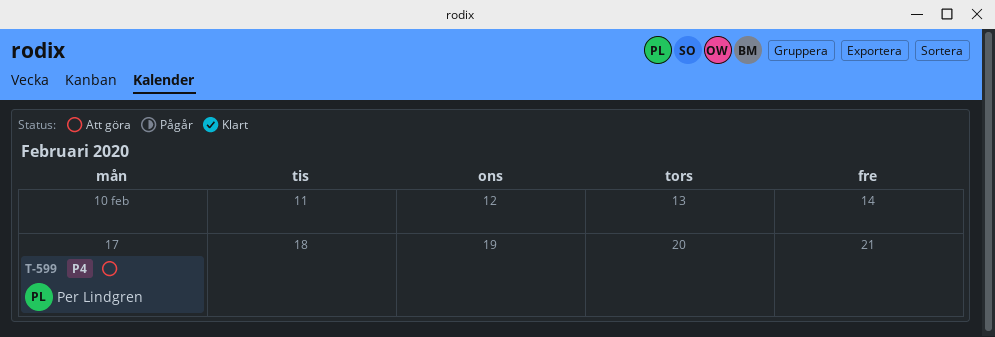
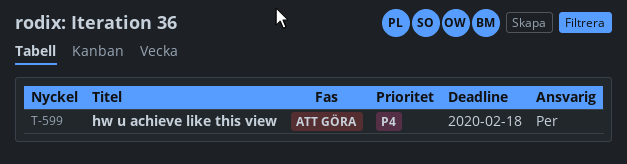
T-599, due: Feb 17 -> Feb 18

